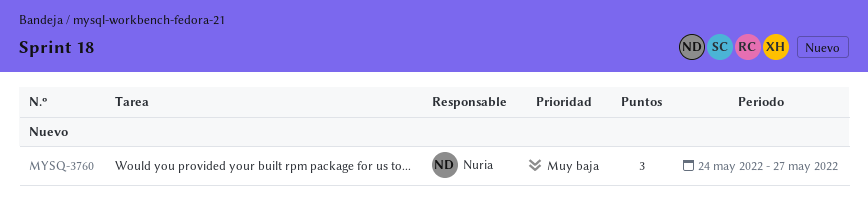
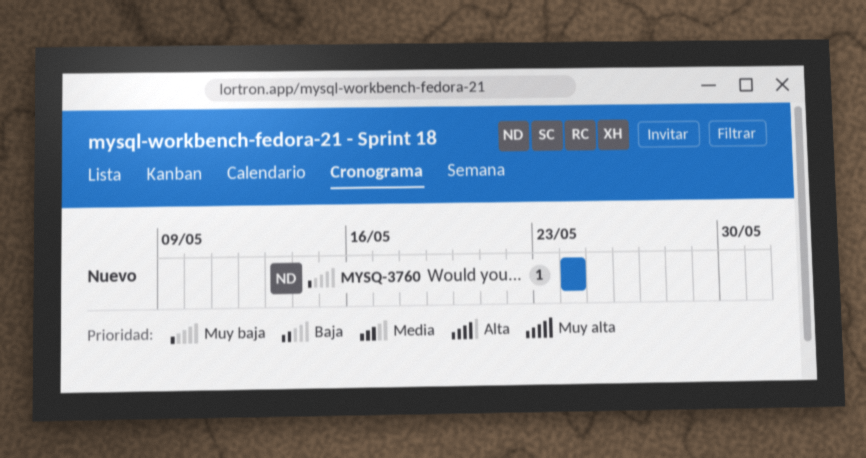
MYSQ-3760, estimate: 3 -> 1
MYSQ-3760, due: May 27 -> May 24

